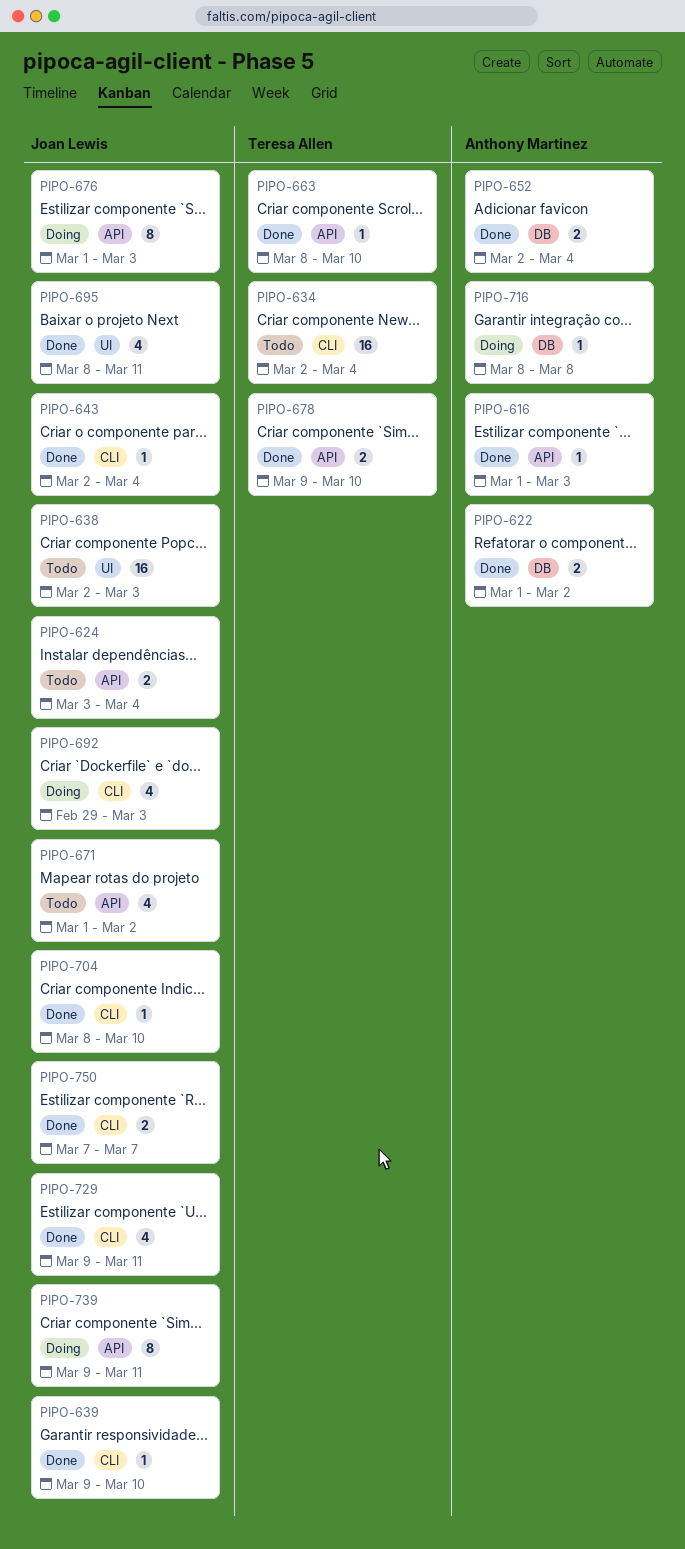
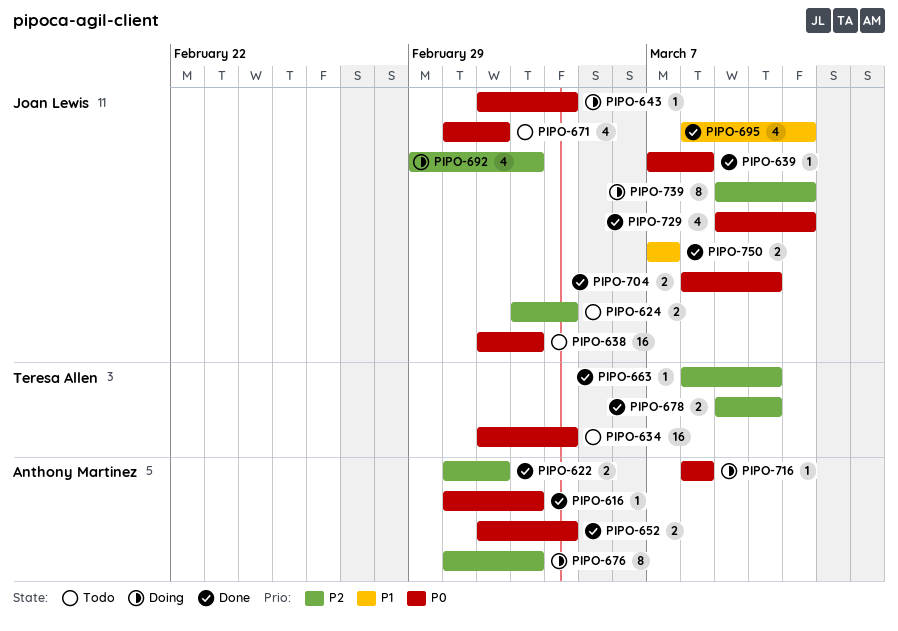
PIPO-639, start: Mar 9 -> Mar 7
PIPO-639, due: Mar 10 -> Mar 8
PIPO-643, status: Done -> Doing
PIPO-676, owner: Joan Lewis -> Anthony Martinez
PIPO-704, estimate: 1 -> 2

